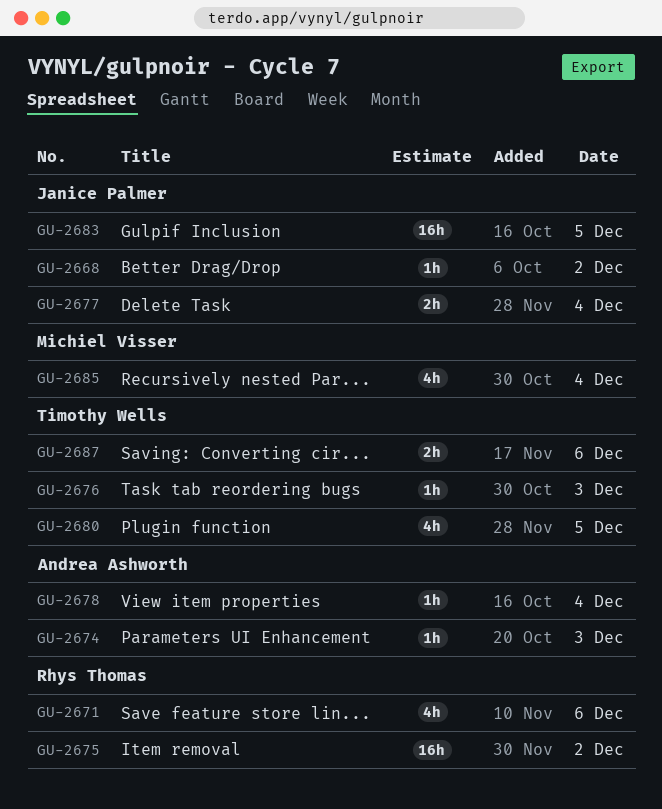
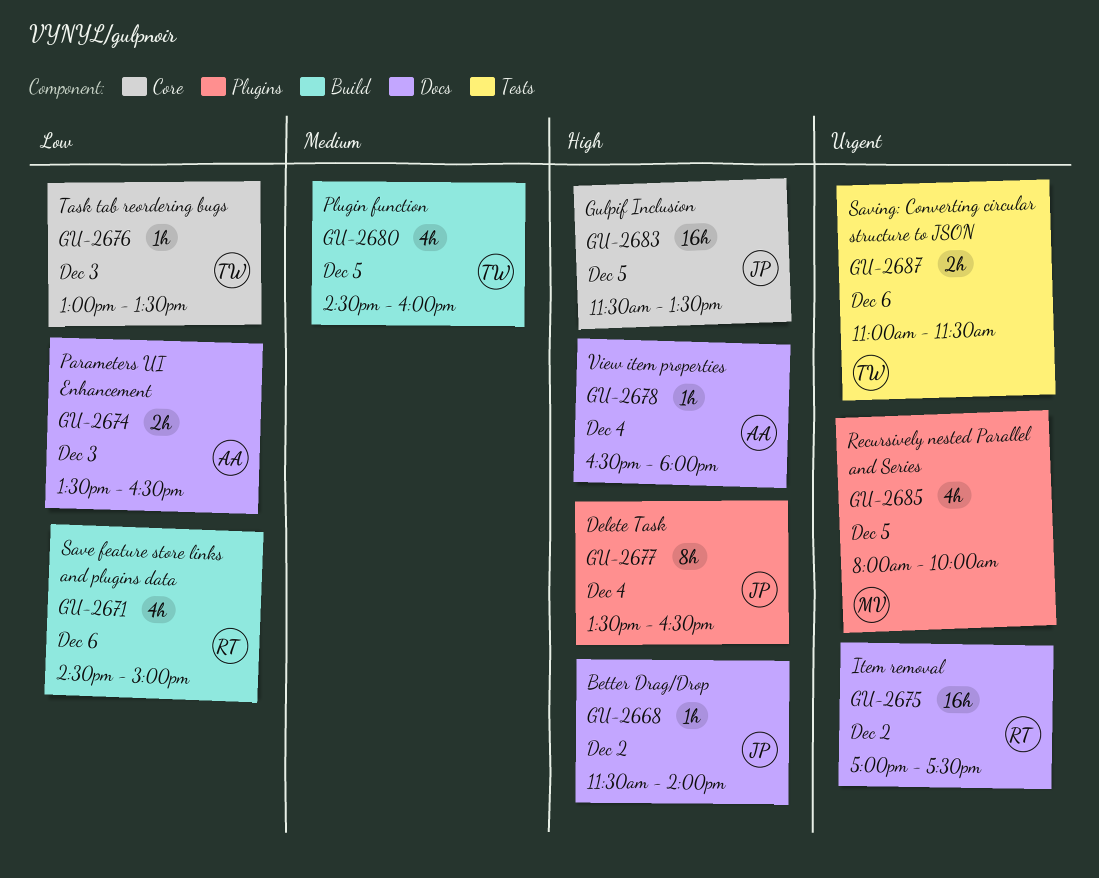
GU-2674, estimate: 1h -> 2h
GU-2677, estimate: 2h -> 8h
GU-2685, day: Dec 4 -> Dec 5

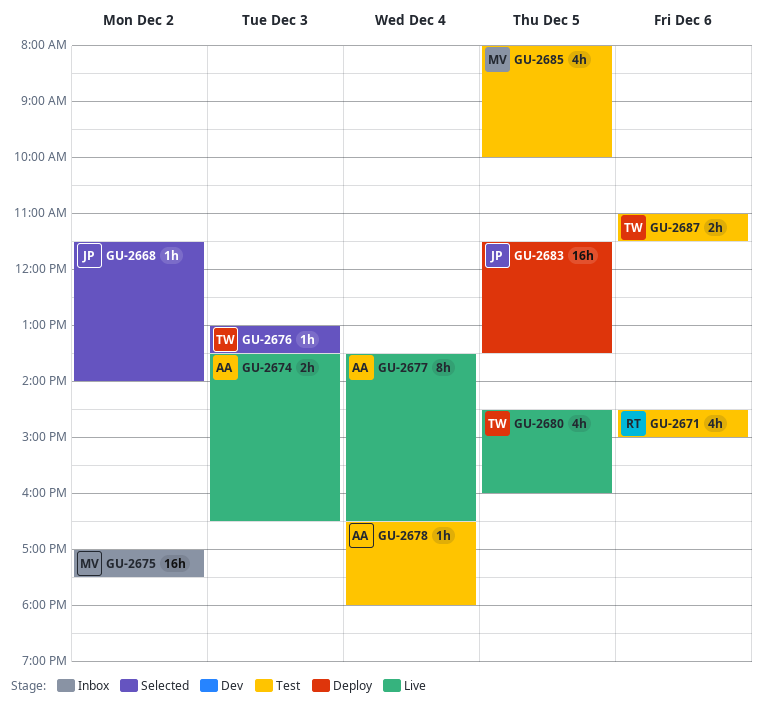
GU-2675, owner: RT -> MV
GU-2677, owner: JP -> AA

